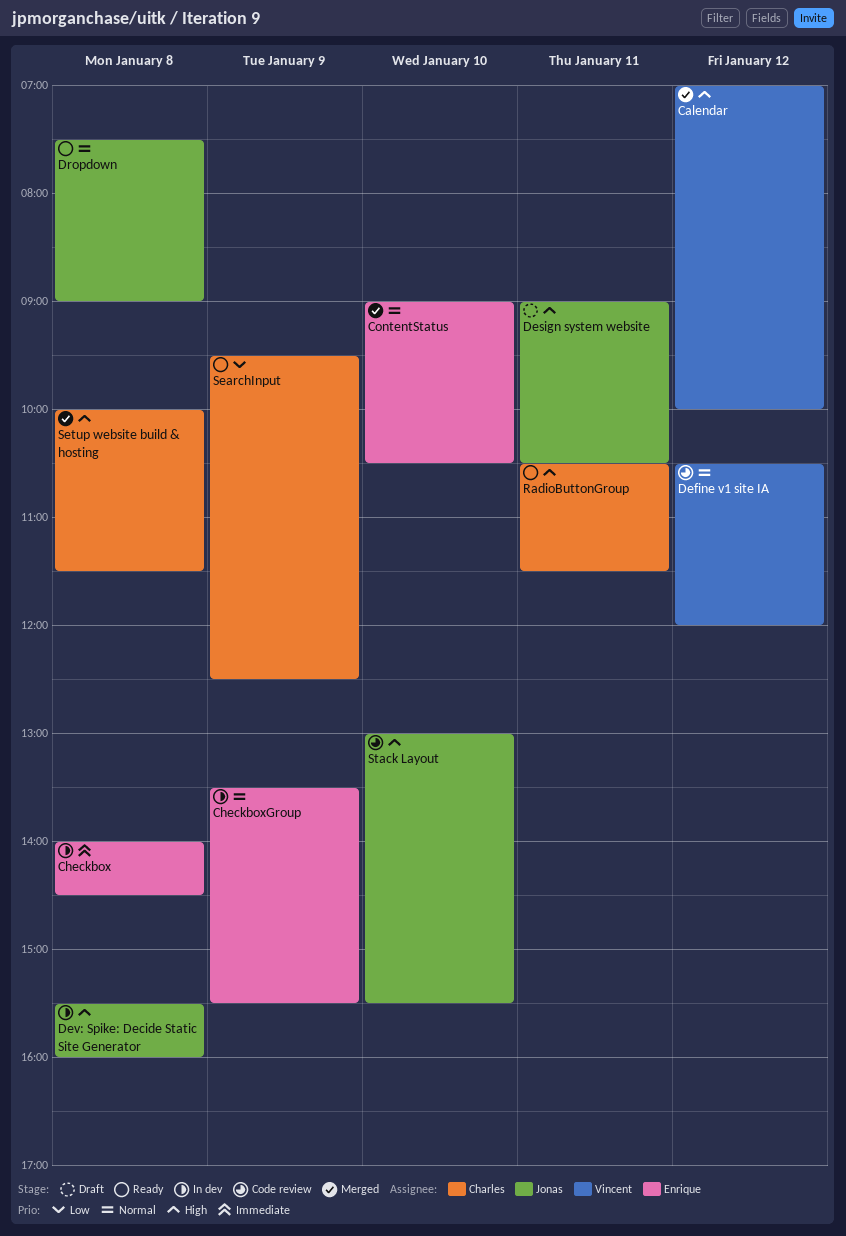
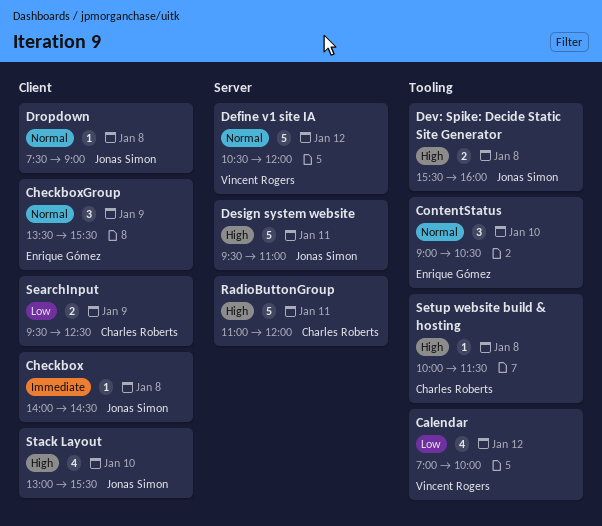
Calendar, priority: High -> Low
Checkbox, owner: Enrique Gómez -> Jonas Simon
Design system website, begins: 09:00 -> 09:30
Design system website, ends: 10:30 -> 11:00
RadioButtonGroup, begins: 10:30 -> 11:00
RadioButtonGroup, ends: 11:30 -> 12:00

